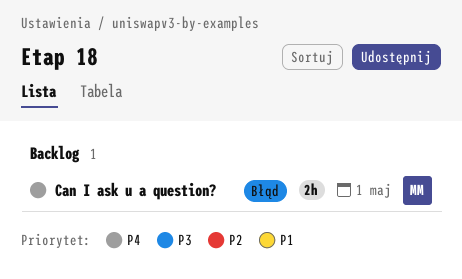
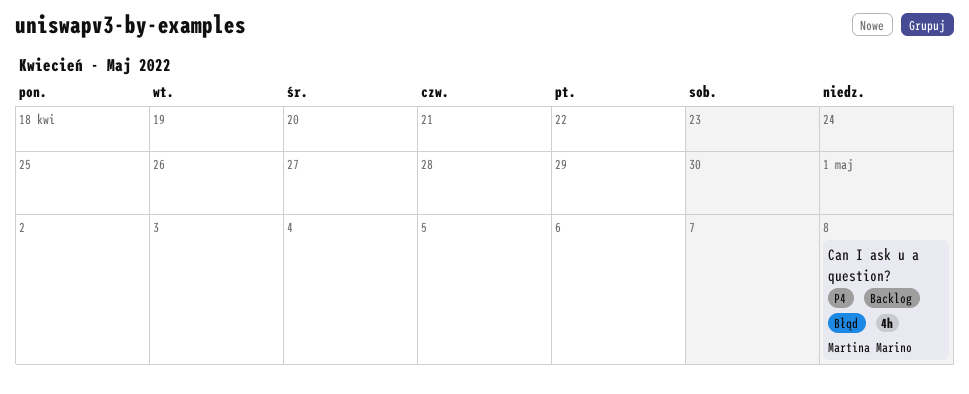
Can I ask u a question?, estimate: 2h -> 4h
Can I ask u a question?, due: May 1 -> May 8

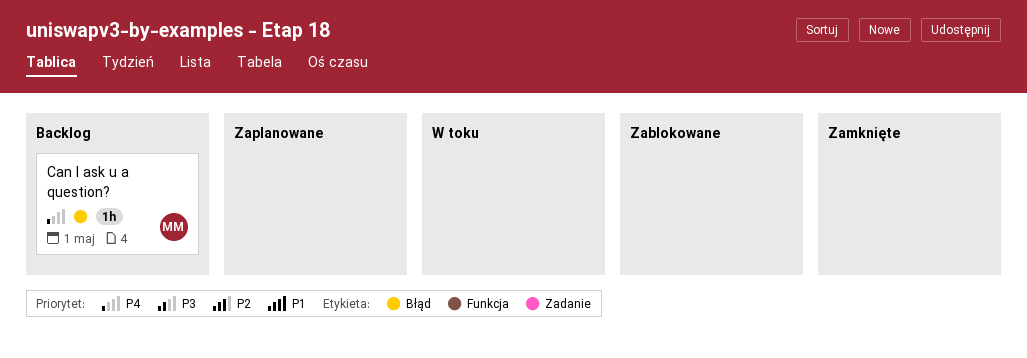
Can I ask u a question?, estimate: 4h -> 1h
Can I ask u a question?, due: May 8 -> May 1

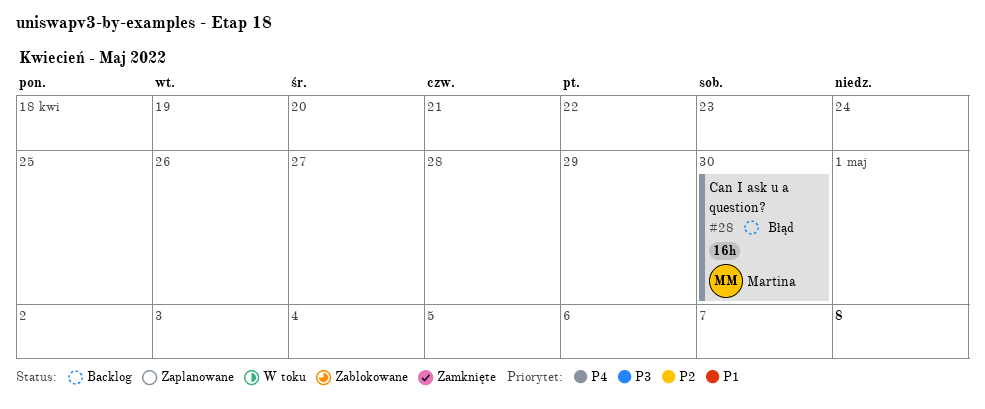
Can I ask u a question?, estimate: 1h -> 16h
Can I ask u a question?, due: May 1 -> Apr 30

